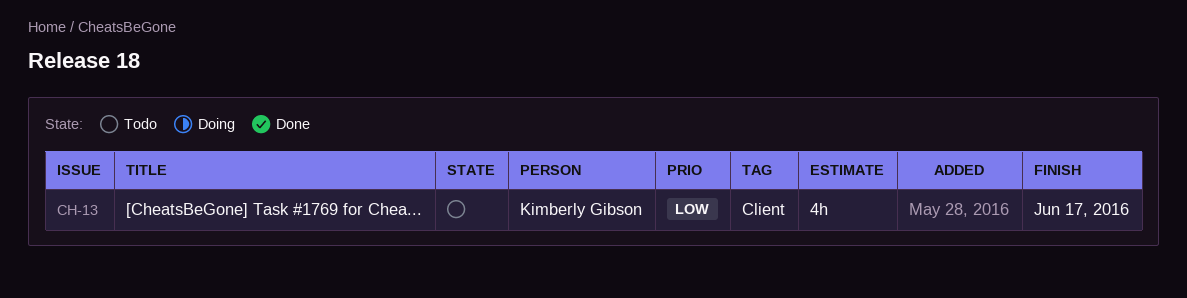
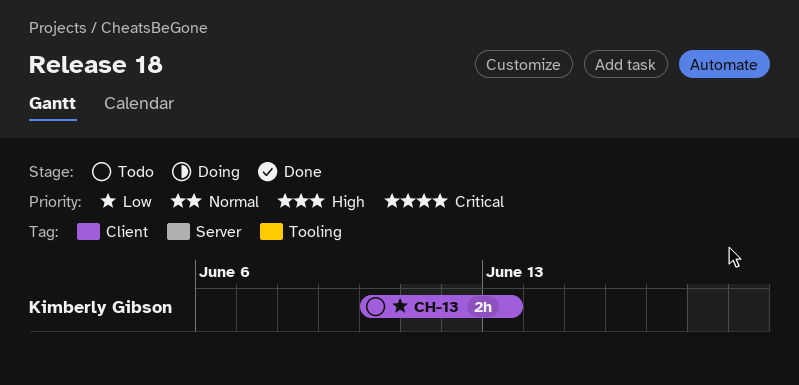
CH-13, estimate: 4h -> 2h
CH-13, due: Jun 17 -> Jun 13

